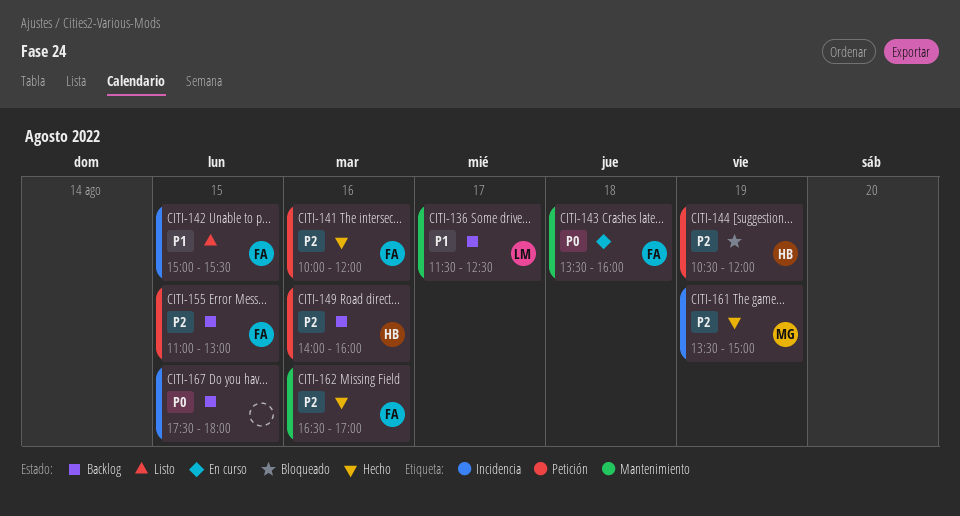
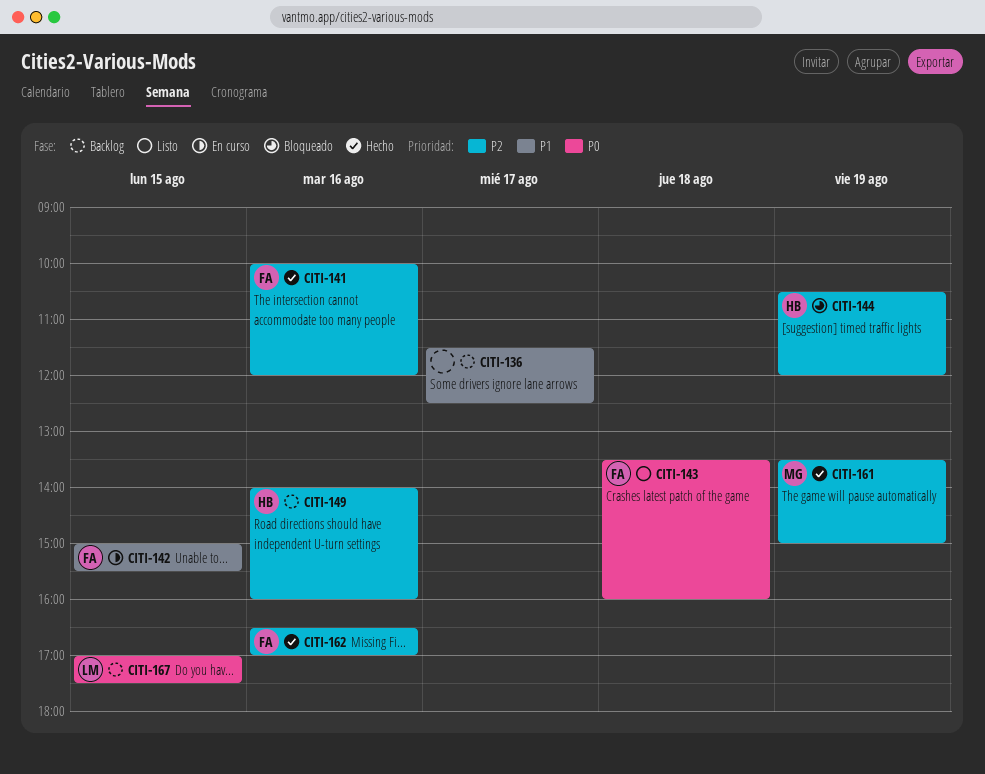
CITI-136, owner: LM -> none
CITI-142, status: Listo -> En curso
CITI-143, status: En curso -> Listo
CITI-155: present -> none
CITI-167, owner: none -> LM
CITI-167, begins: 17:30 -> 17:00
CITI-167, ends: 18:00 -> 17:30

